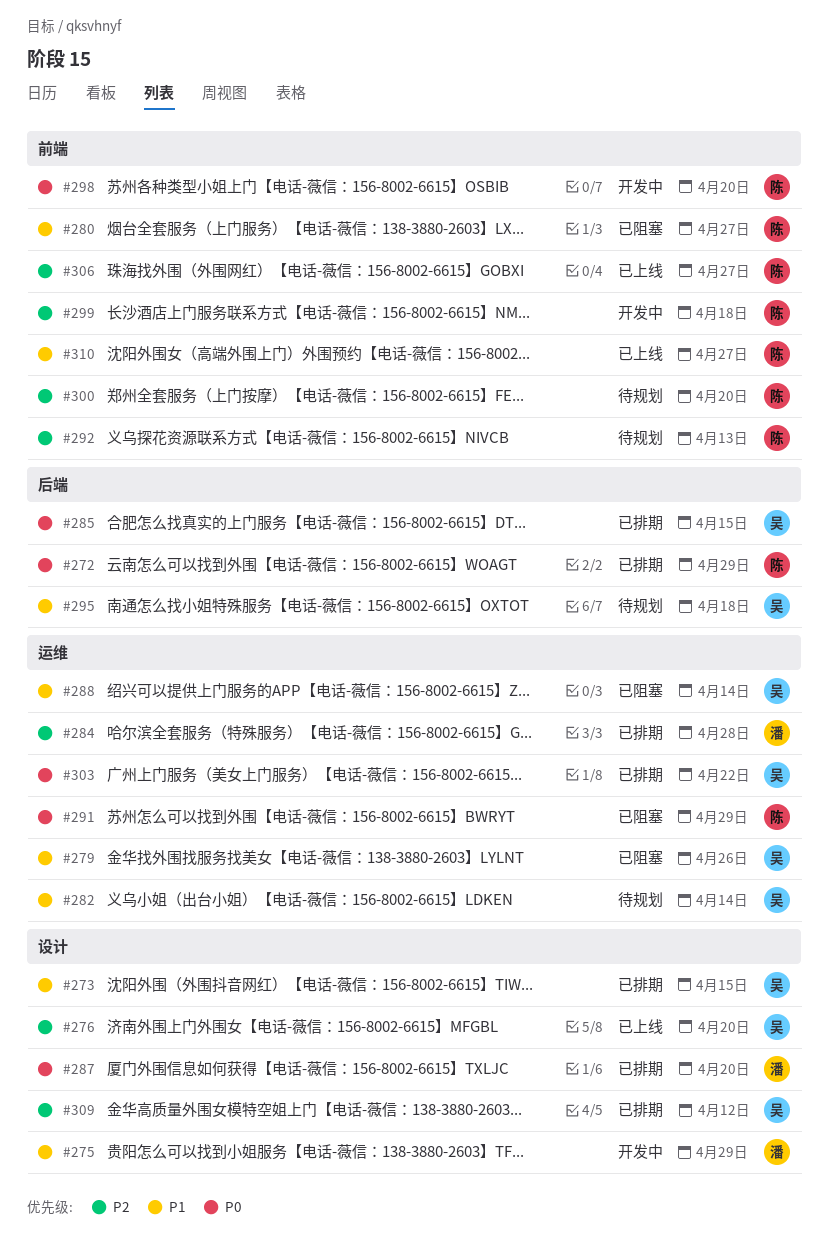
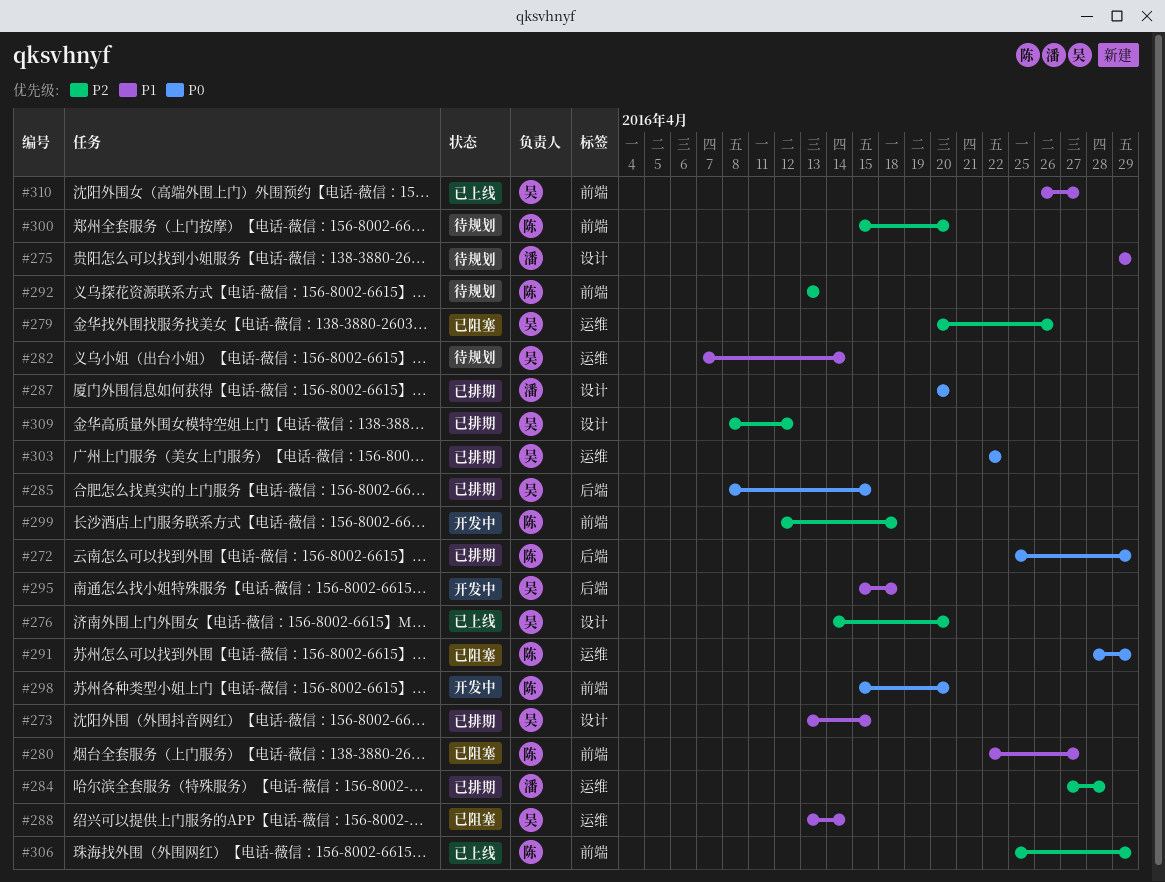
#275, status: 开发中 -> 待规划
#279, priority: P1 -> P2
#295, status: 待规划 -> 开发中
#306, due: Apr 27 -> Apr 29
#310, owner: 陈 -> 吴

